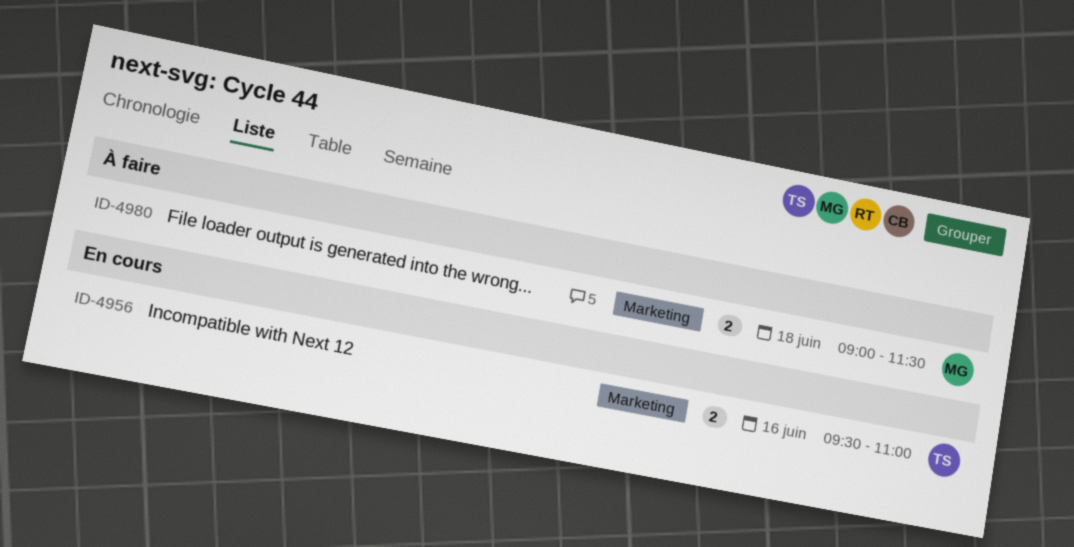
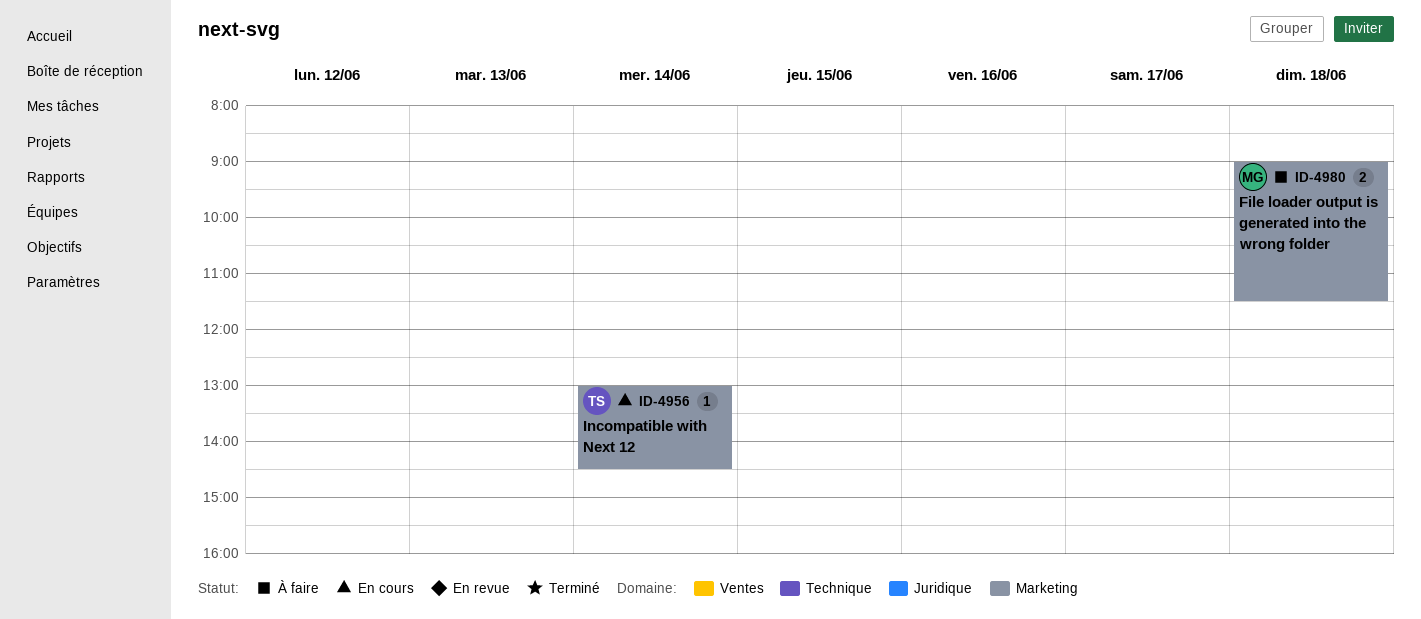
ID-4956, estimate: 2 -> 1
ID-4956, day: Jun 16 -> Jun 14
ID-4956, begins: 09:30 -> 13:00
ID-4956, ends: 11:00 -> 14:30

